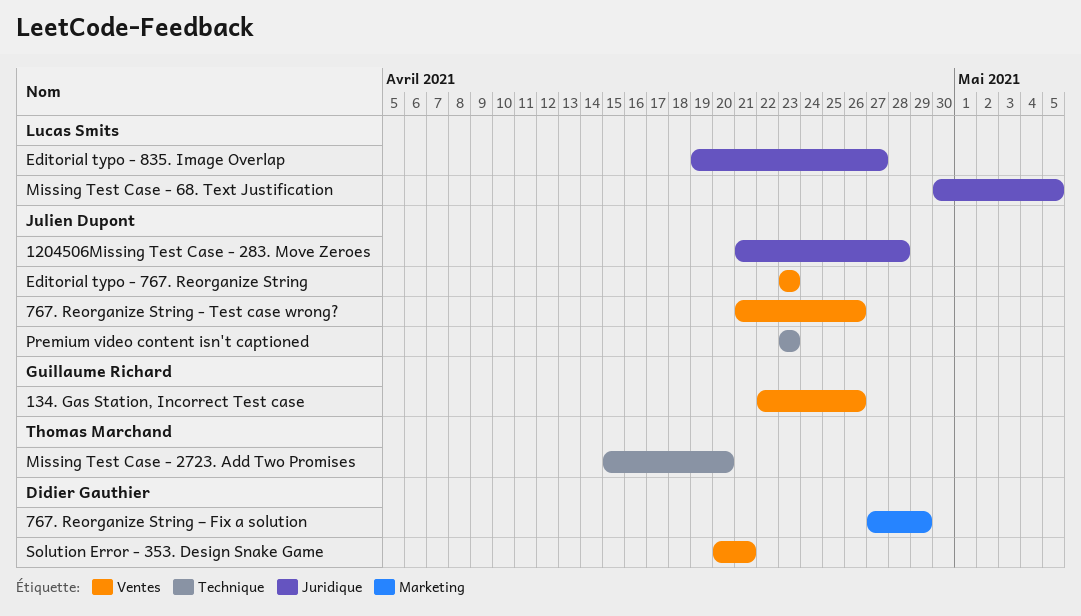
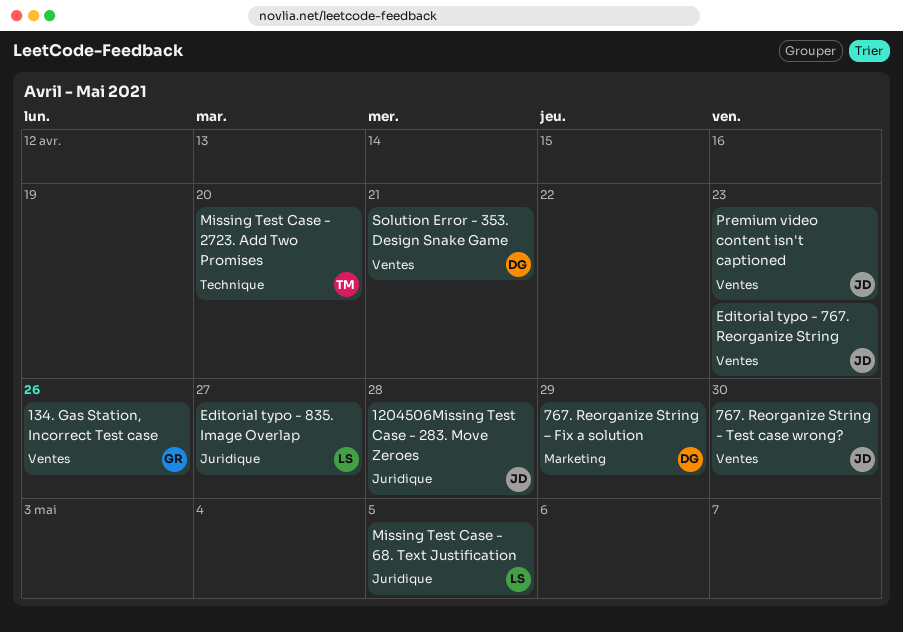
767. Reorganize String - Test case wrong?, due: Apr 26 -> Apr 30
Premium video content isn't captioned, label: Technique -> Ventes

